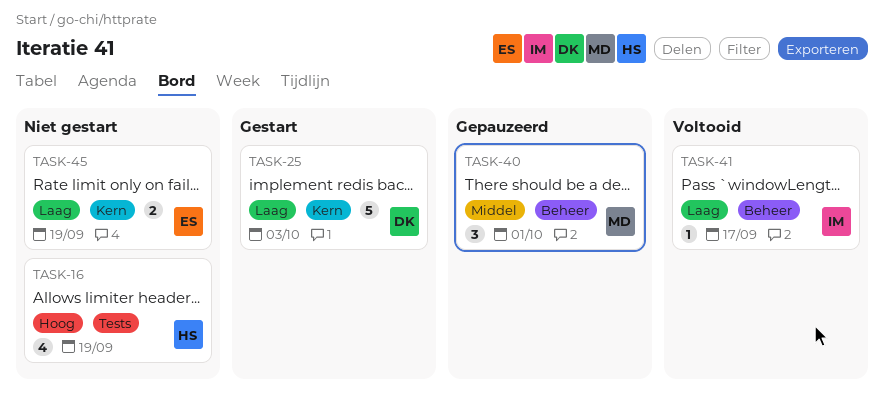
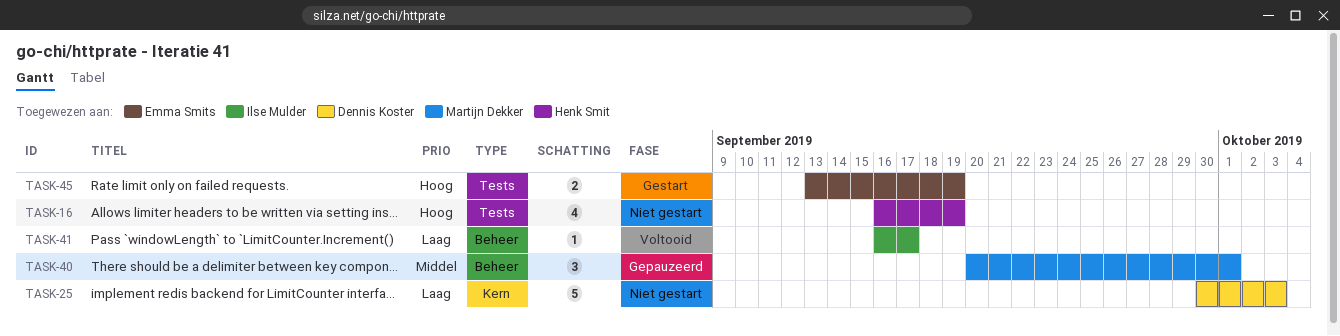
TASK-25, status: Gestart -> Niet gestart
TASK-45, status: Niet gestart -> Gestart
TASK-45, priority: Laag -> Hoog
TASK-45, label: Kern -> Tests

